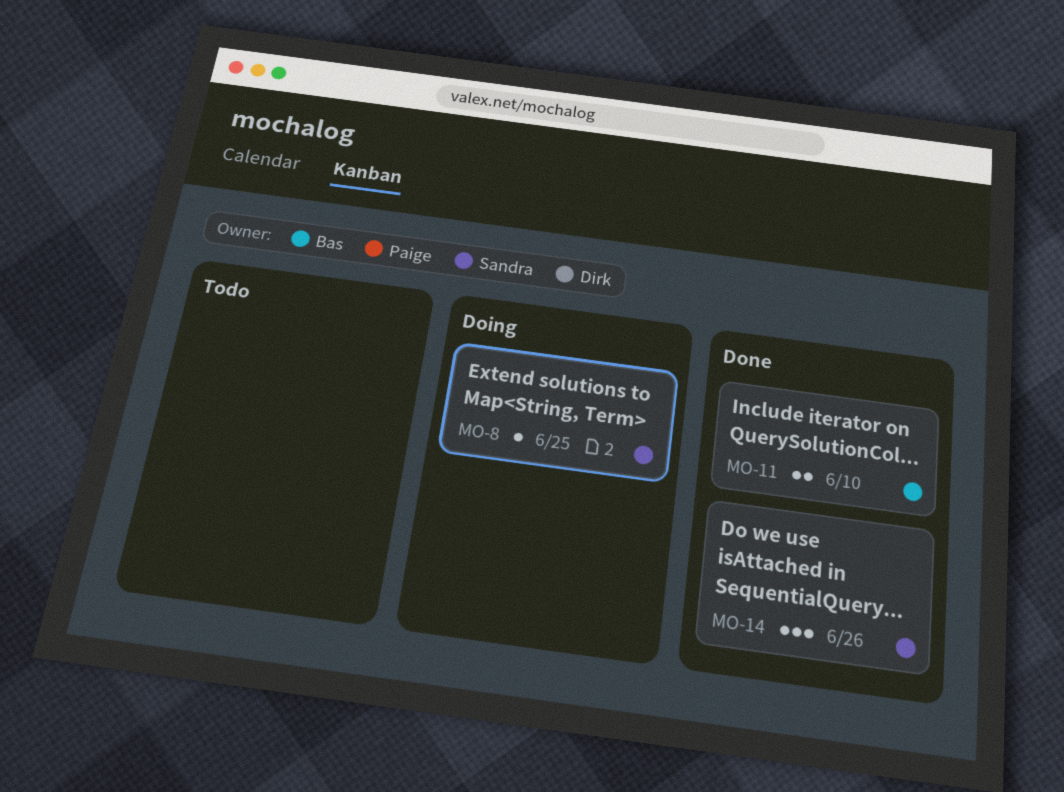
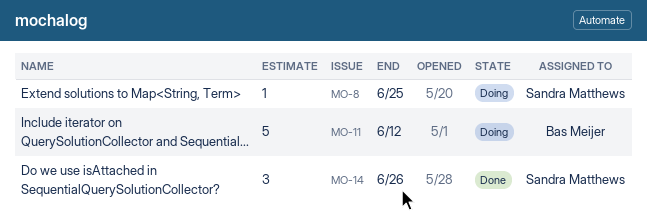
MO-11, status: Done -> Doing
MO-11, estimate: 2 -> 5
MO-11, due: Jun 10 -> Jun 12

